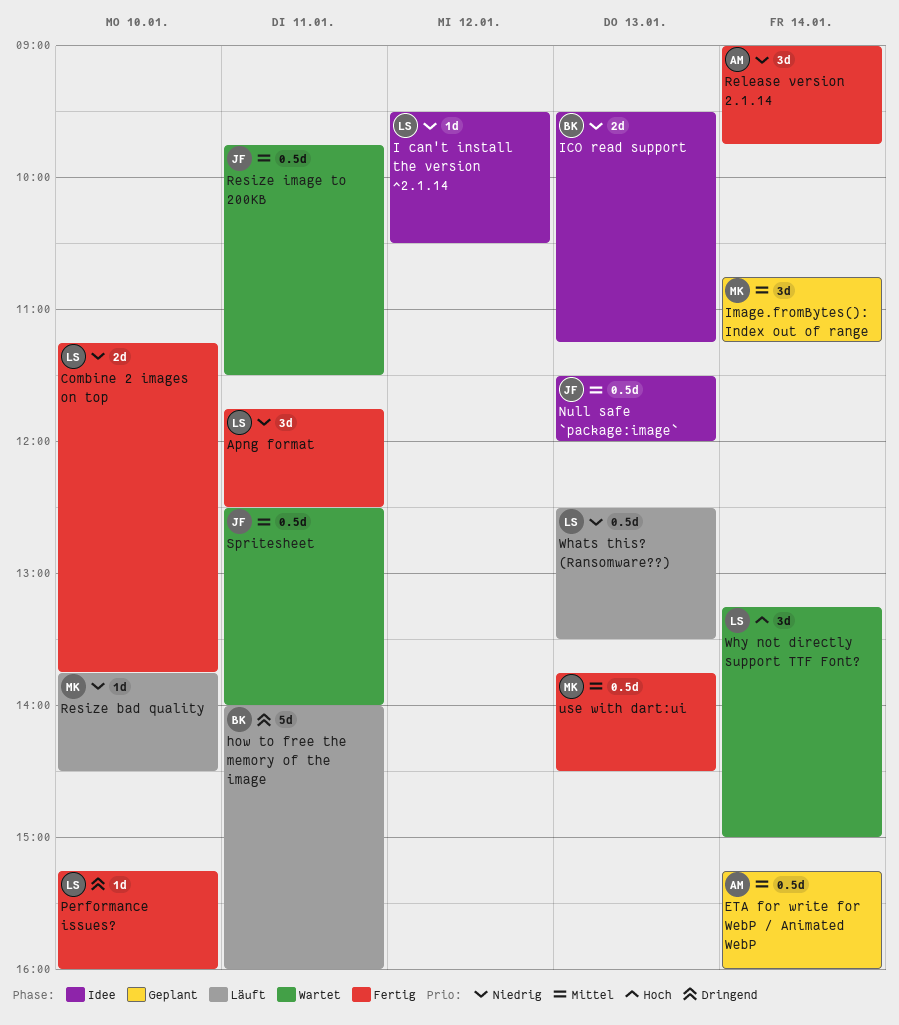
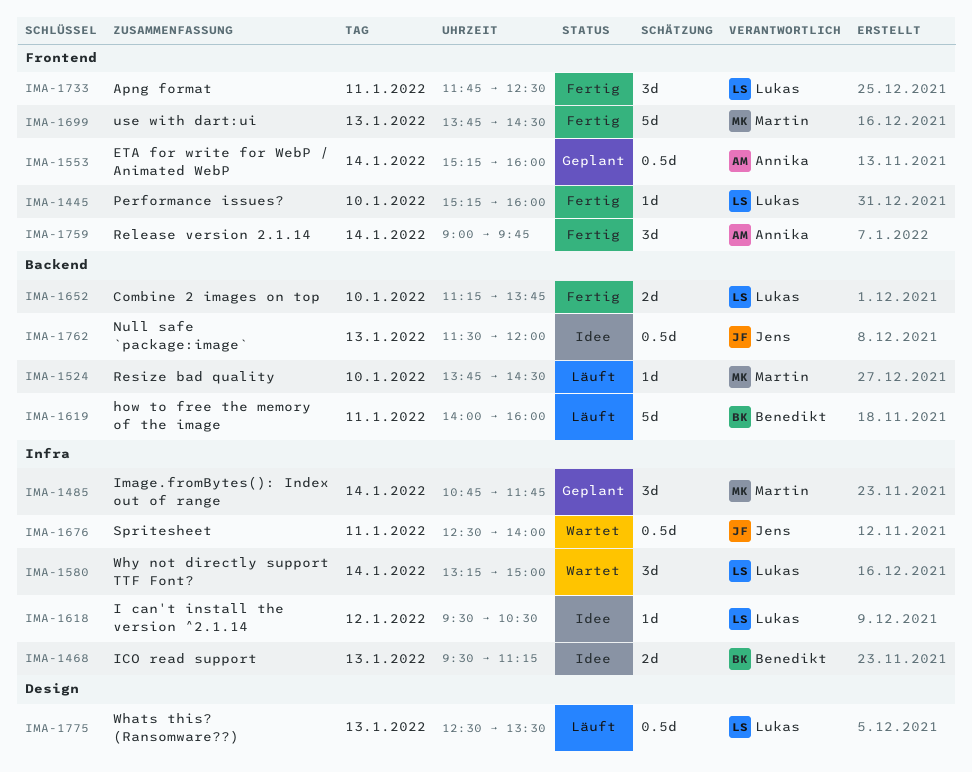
Image.fromBytes(): Index out of range, ends: 11:15 -> 11:45
Resize image to 200KB: present -> none
use with dart:ui, estimate: 0.5d -> 5d

